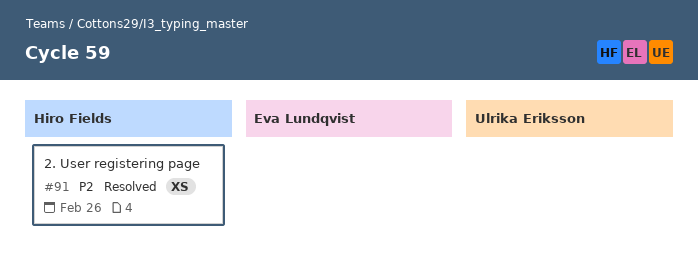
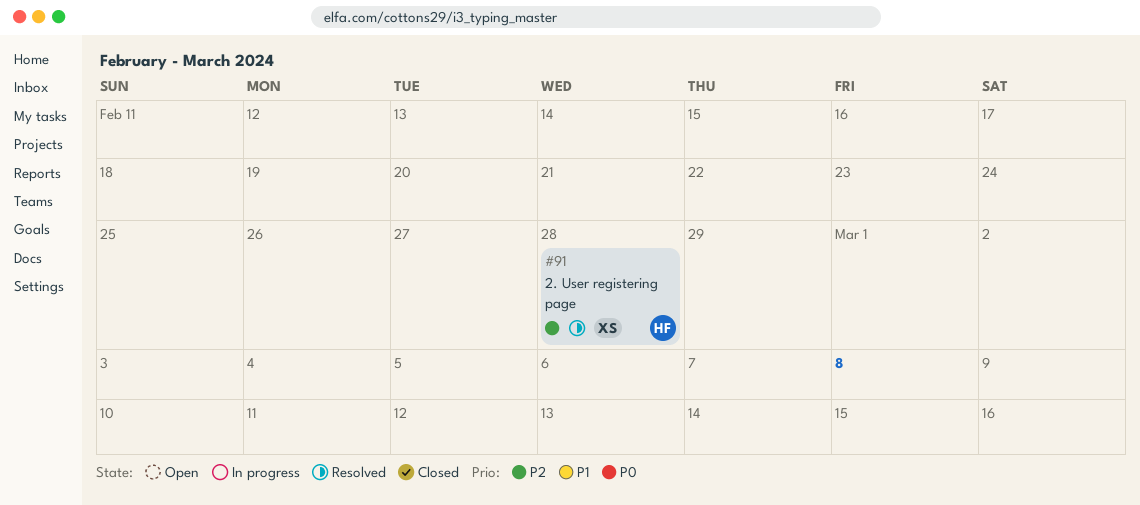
#91, due: Feb 26 -> Feb 28

